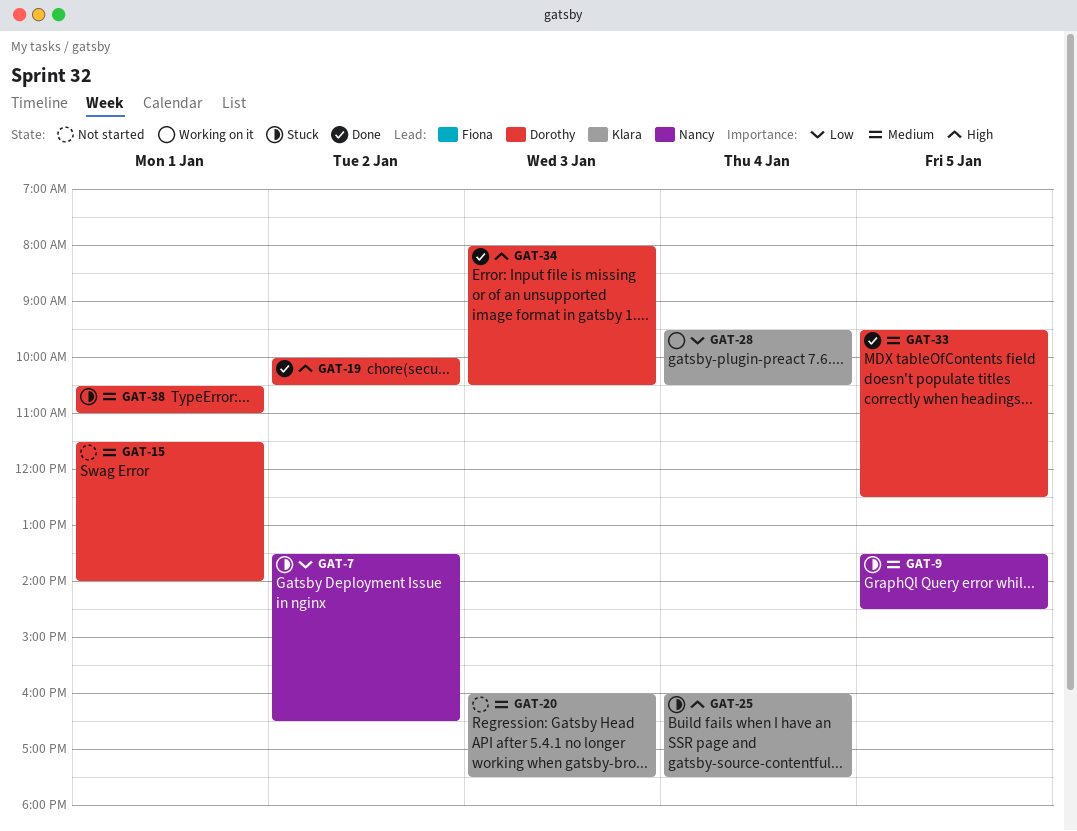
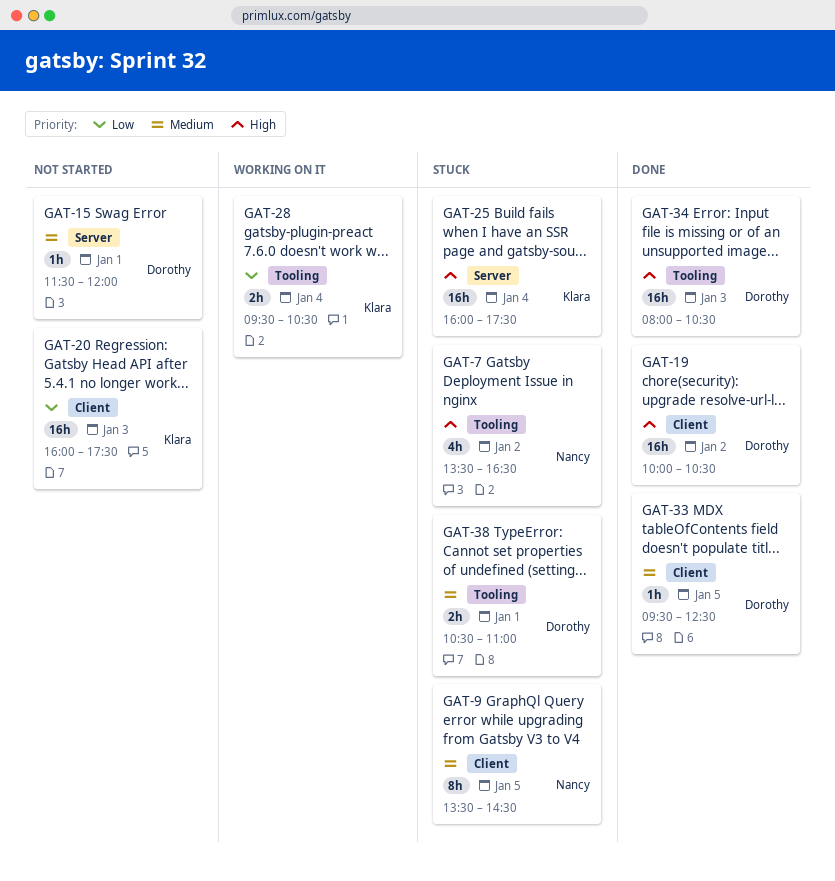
GAT-7, priority: Low -> High
GAT-15, ends: 14:00 -> 12:00
GAT-20, priority: Medium -> Low

